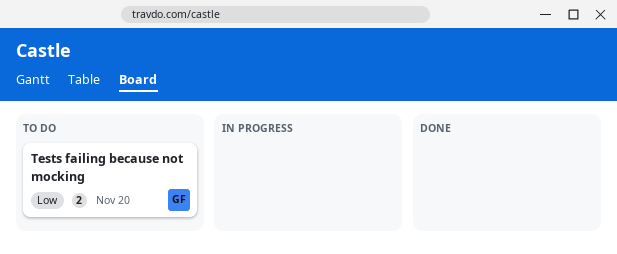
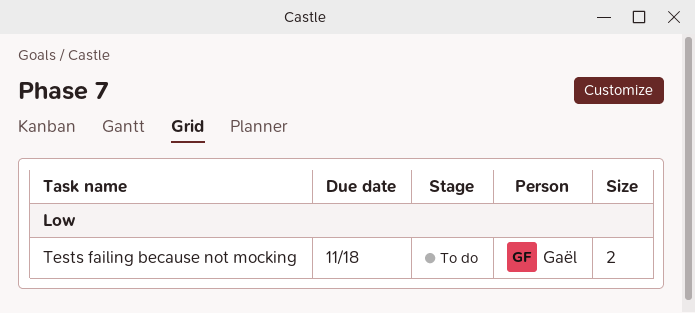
Tests failing because not mocking, due: Nov 20 -> Nov 18

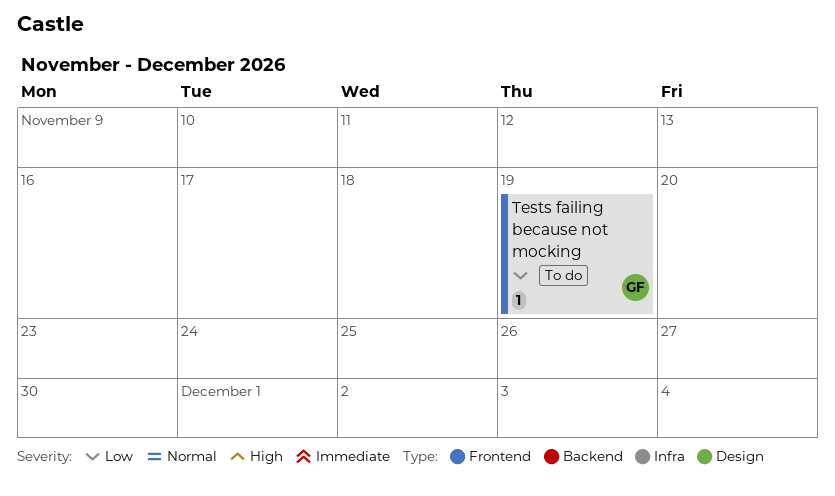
Tests failing because not mocking, estimate: 2 -> 1
Tests failing because not mocking, due: Nov 18 -> Nov 19

